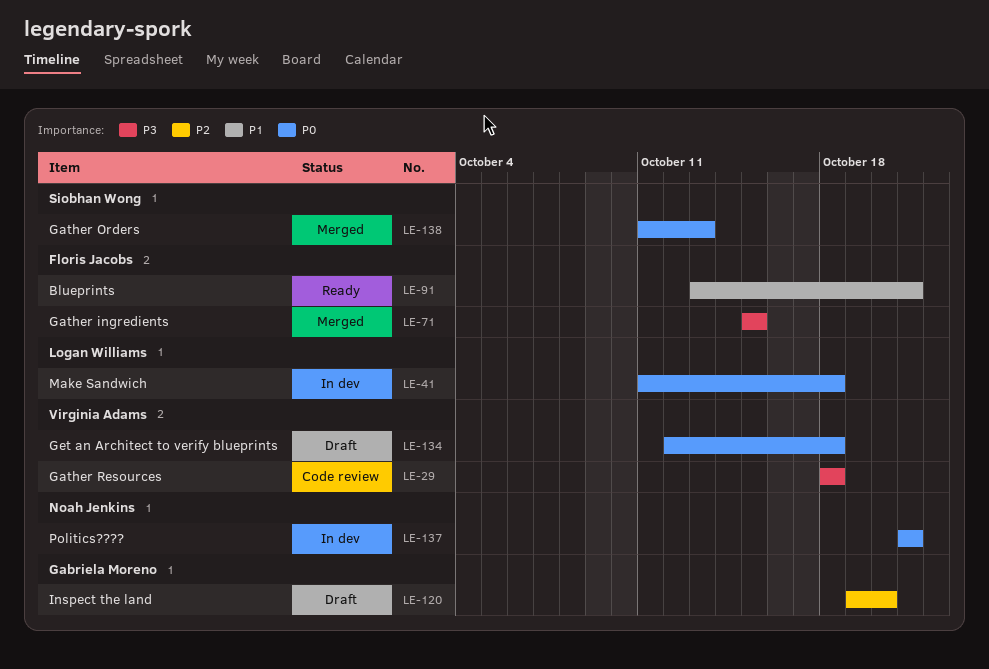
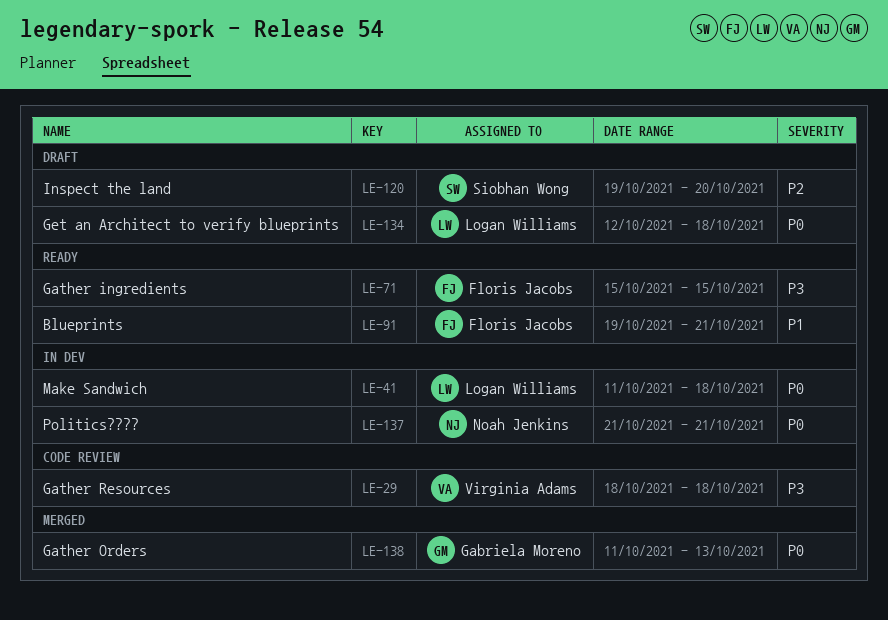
LE-71, status: Merged -> Ready
LE-91, start: Oct 13 -> Oct 19
LE-120, owner: Gabriela Moreno -> Siobhan Wong
LE-134, owner: Virginia Adams -> Logan Williams
LE-138, owner: Siobhan Wong -> Gabriela Moreno

